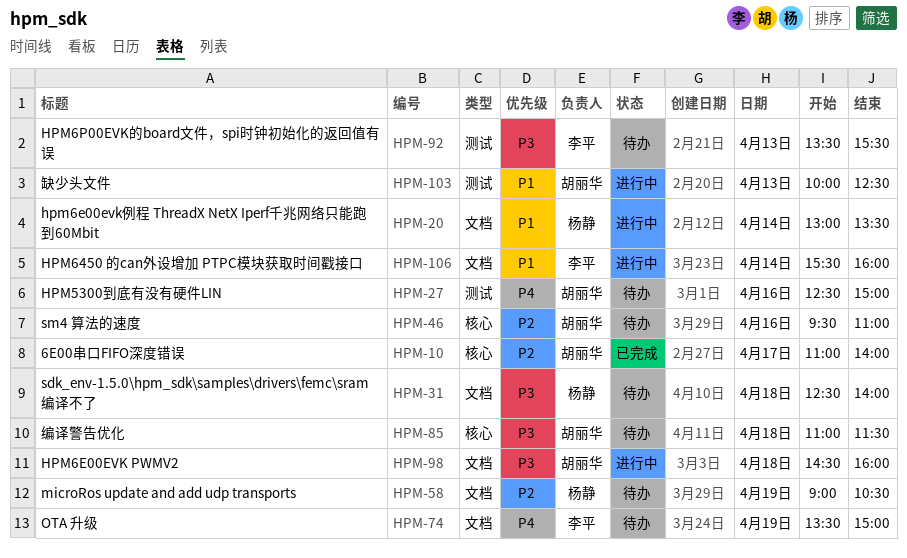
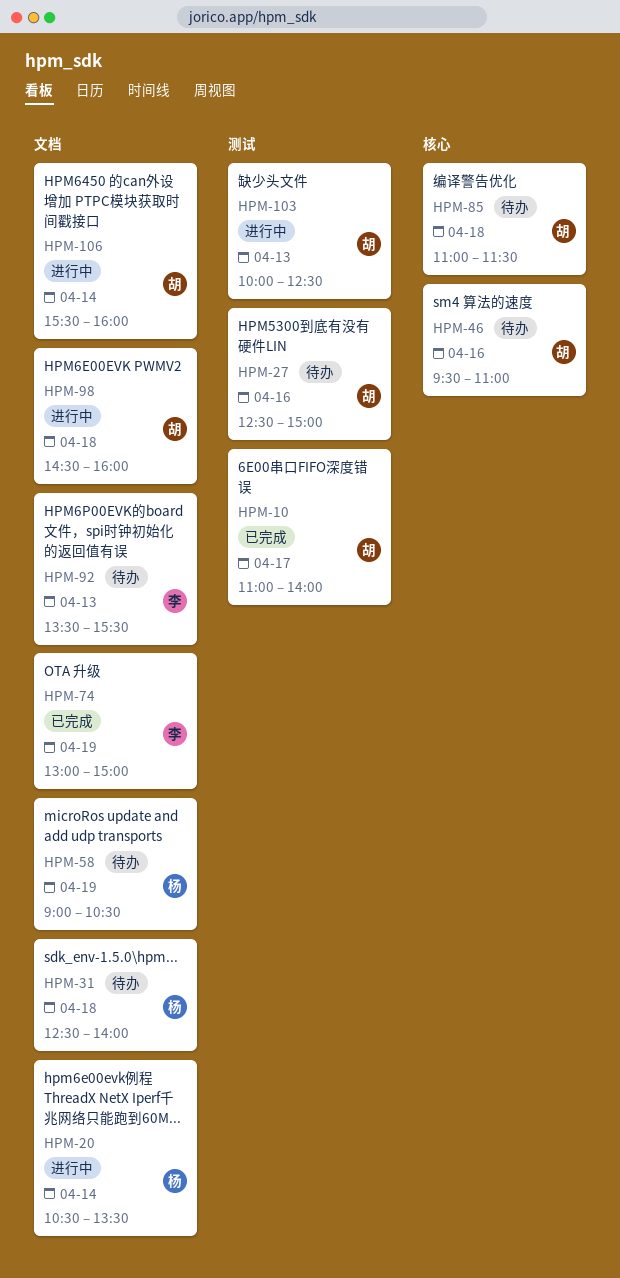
HPM-10, label: 核心 -> 测试
HPM-20, begins: 13:00 -> 10:30
HPM-74, status: 待办 -> 已完成
HPM-74, begins: 13:30 -> 13:00
HPM-92, label: 测试 -> 文档
HPM-106, owner: 李平 -> 胡丽华

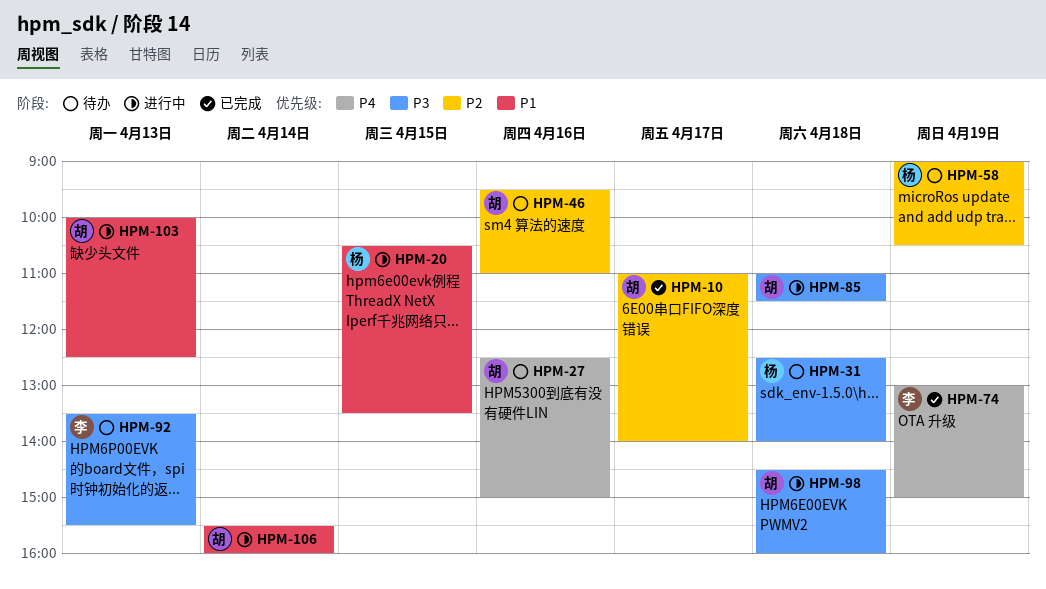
HPM-20, day: Apr 14 -> Apr 15
HPM-85, status: 待办 -> 进行中

